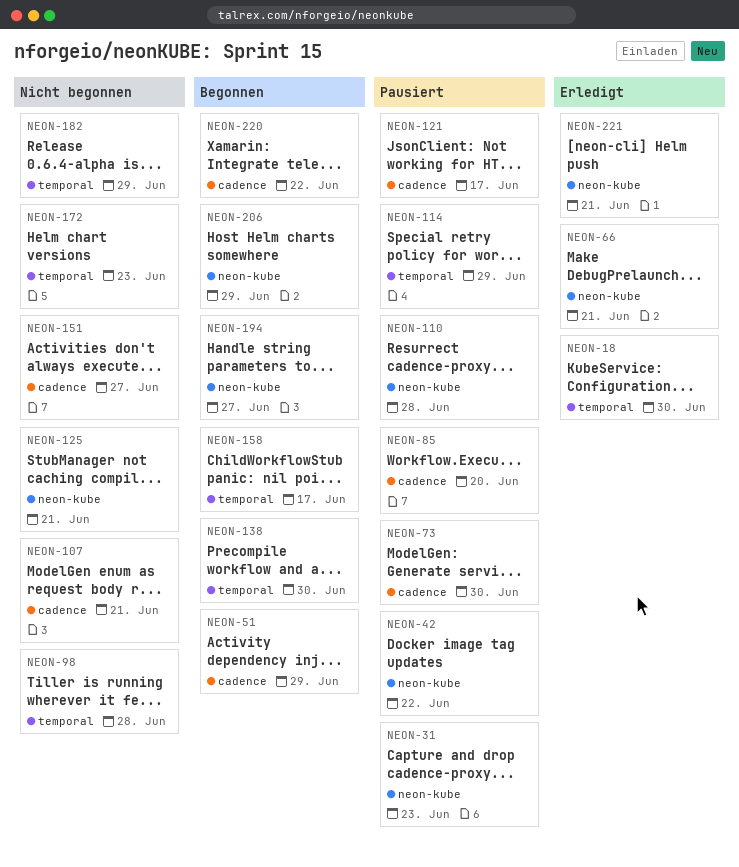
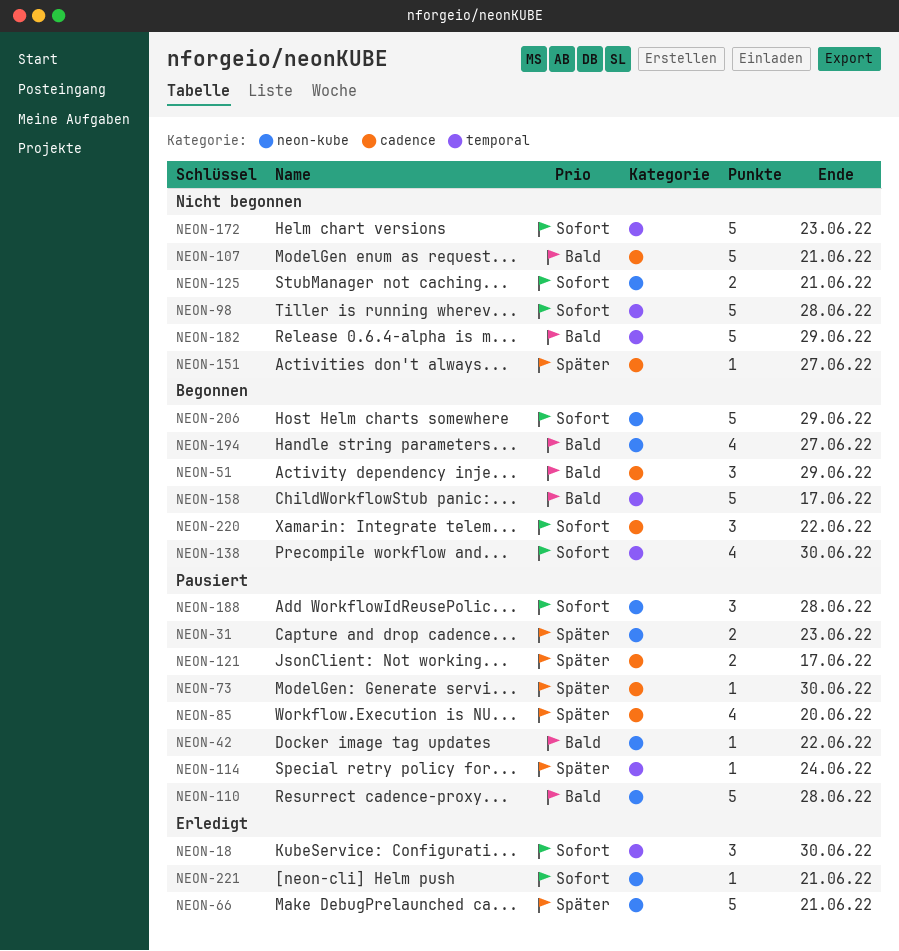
NEON-114, due: Jun 29 -> Jun 24
NEON-188: none -> present

